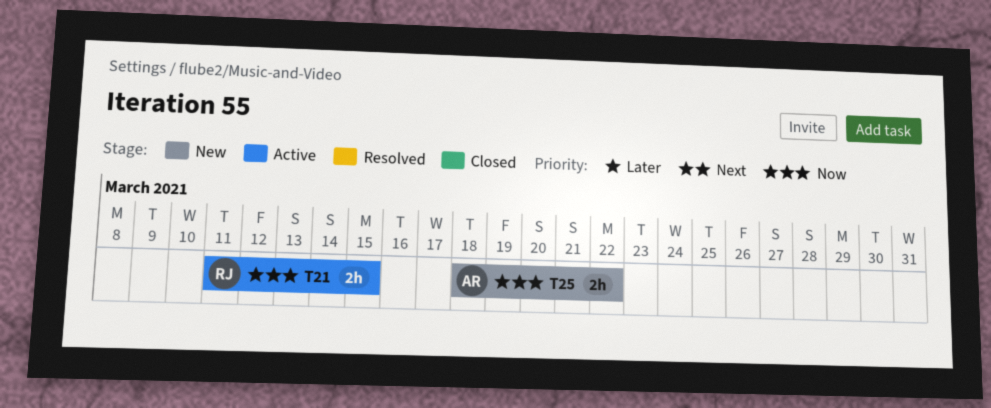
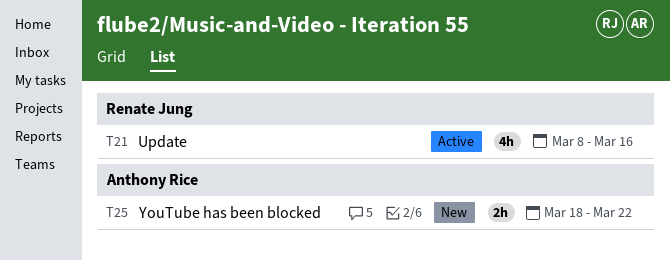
T21, estimate: 2h -> 4h
T21, start: Mar 11 -> Mar 8
T21, due: Mar 15 -> Mar 16

